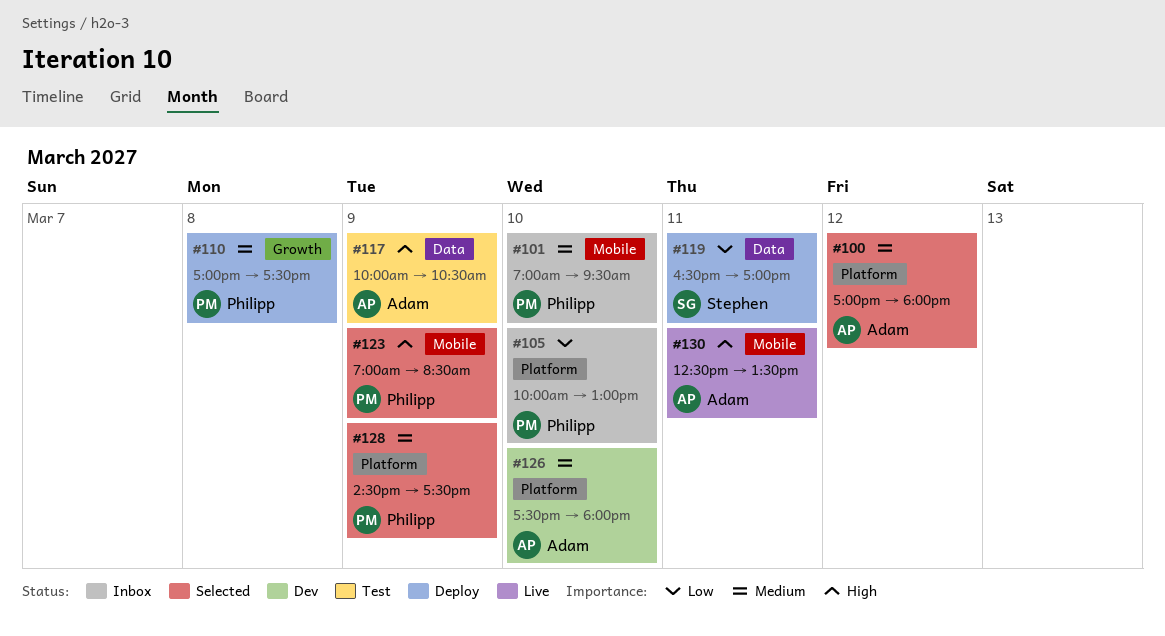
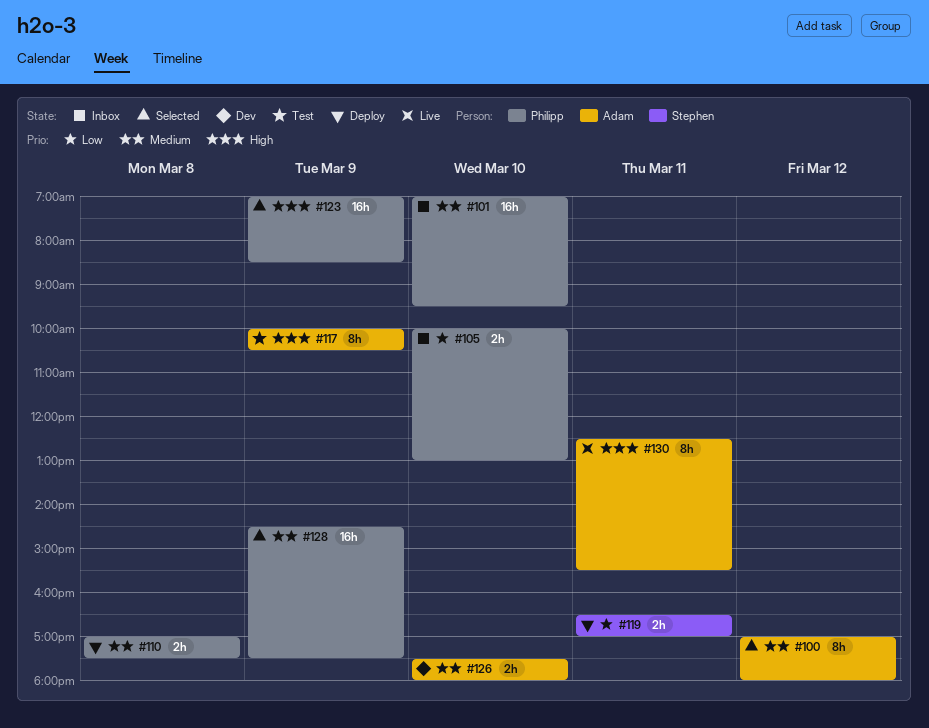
#130, ends: 13:30 -> 15:30

